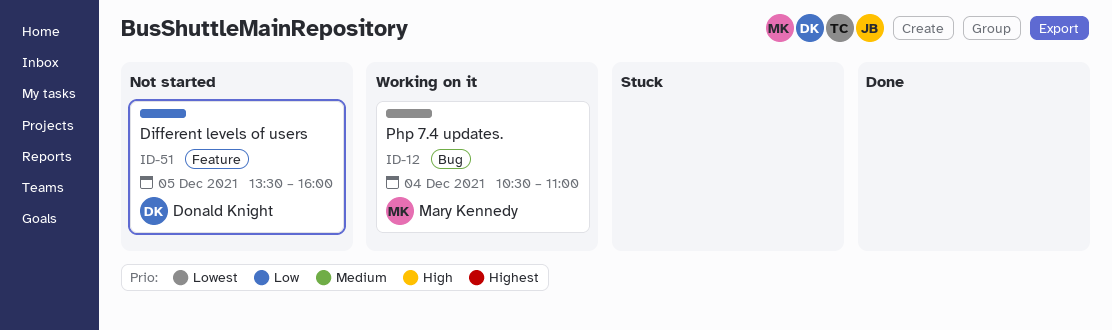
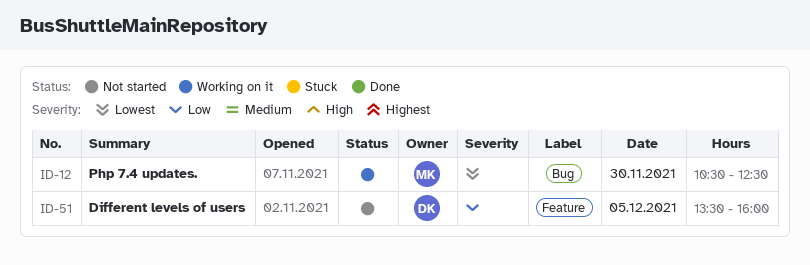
ID-12, day: Dec 4 -> Nov 30
ID-12, ends: 11:00 -> 12:30

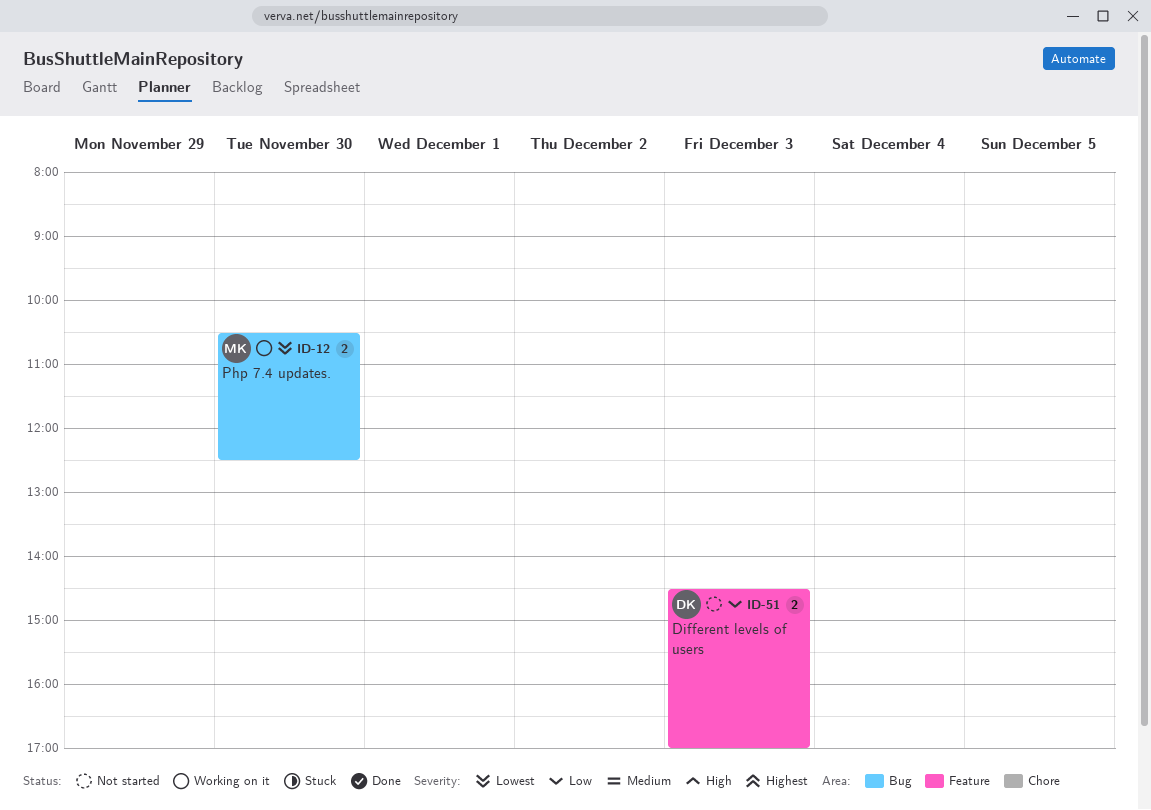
ID-51, day: Dec 5 -> Dec 3
ID-51, begins: 13:30 -> 14:30
ID-51, ends: 16:00 -> 17:00

